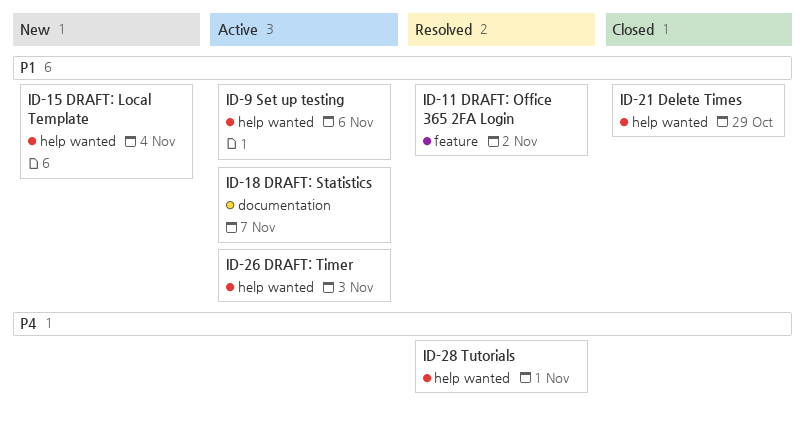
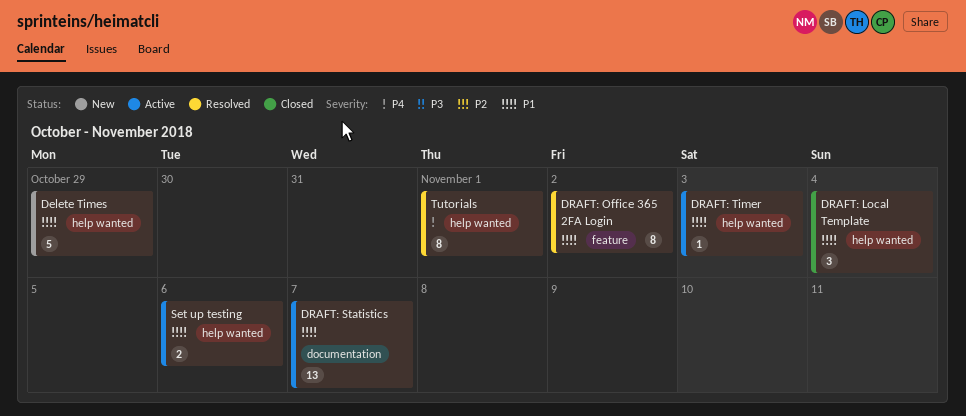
Delete Times, status: Closed -> New
DRAFT: Local Template, status: New -> Closed

